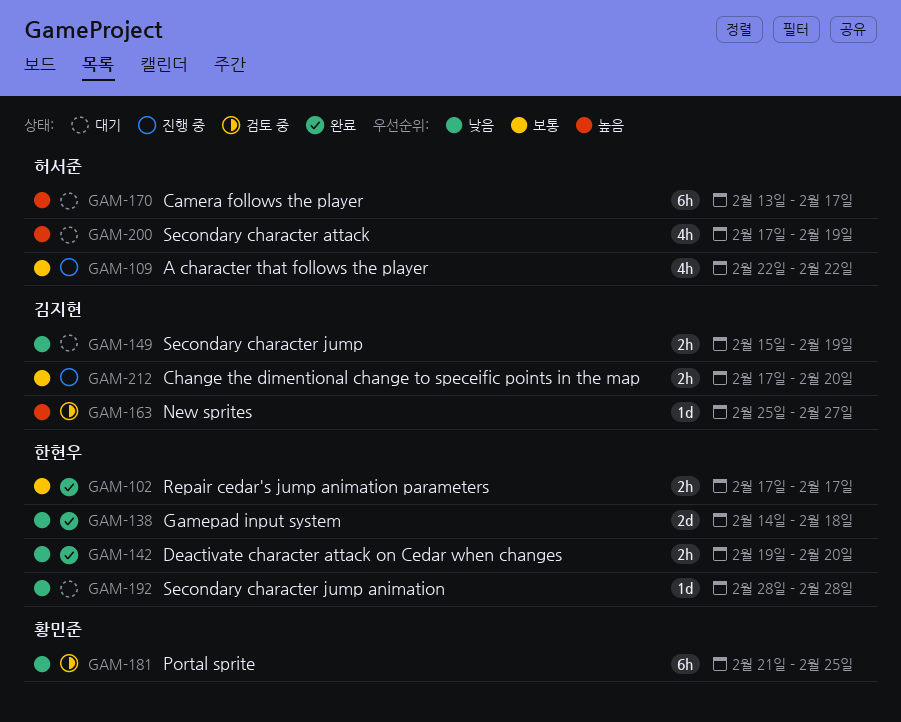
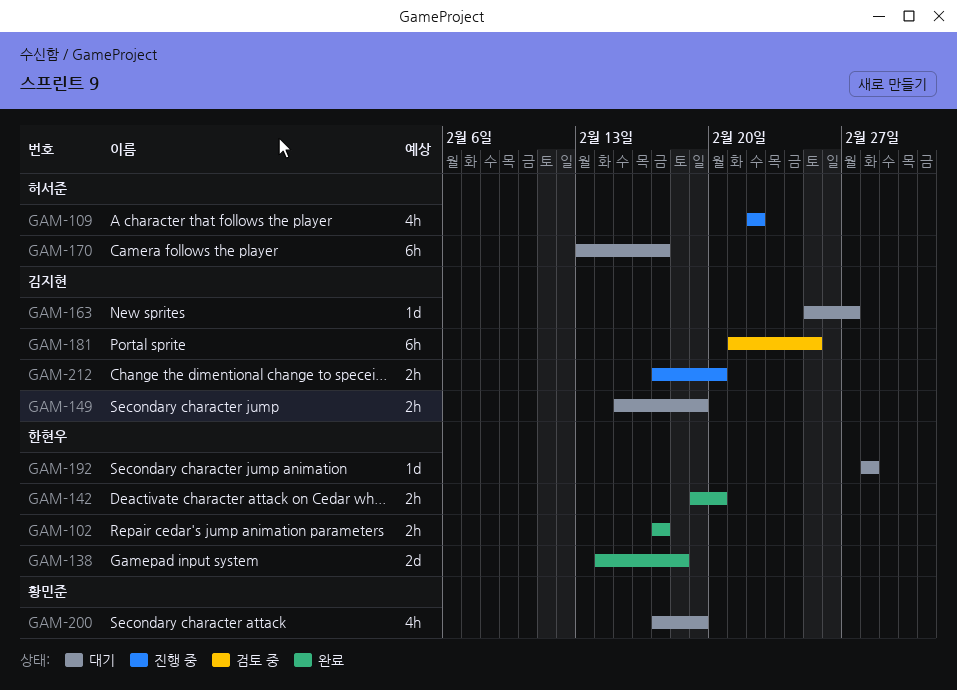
GAM-163, status: 검토 중 -> 대기
GAM-181, owner: 황민준 -> 김지현
GAM-200, owner: 허서준 -> 황민준

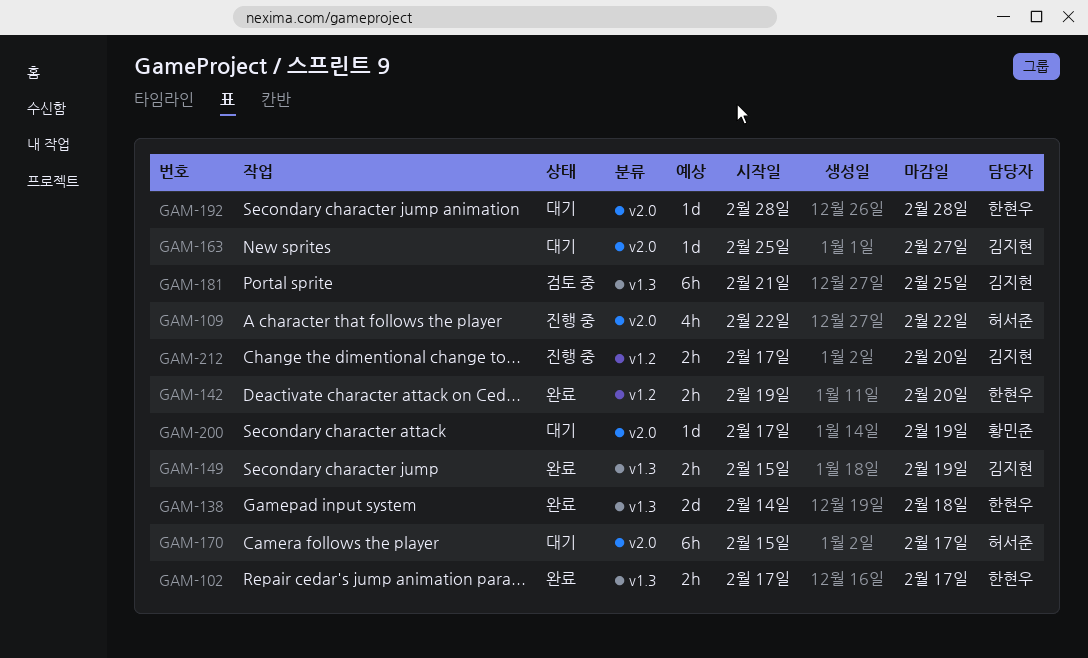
GAM-149, status: 대기 -> 완료
GAM-170, start: Feb 13 -> Feb 15
GAM-200, estimate: 4h -> 1d

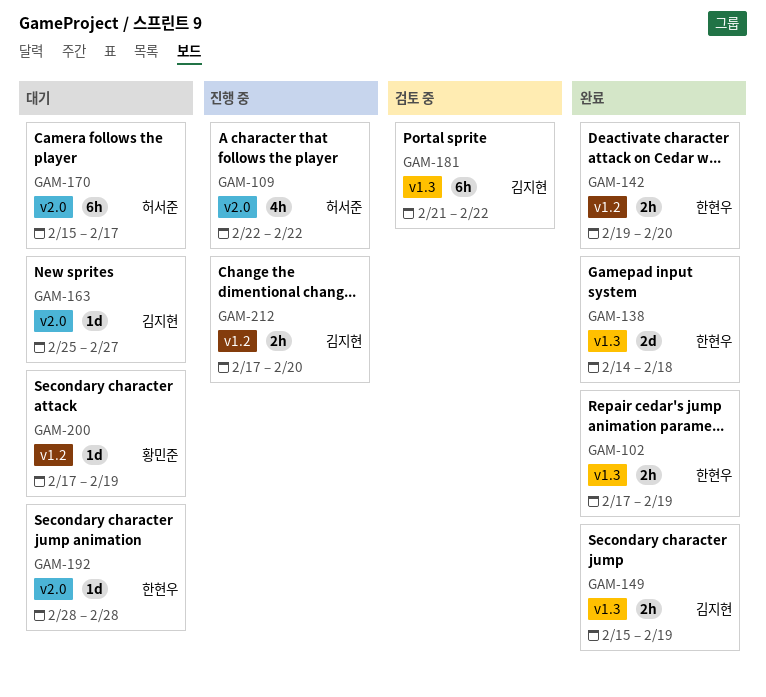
GAM-102, due: Feb 17 -> Feb 19
GAM-181, due: Feb 25 -> Feb 22
GAM-200, label: v2.0 -> v1.2

